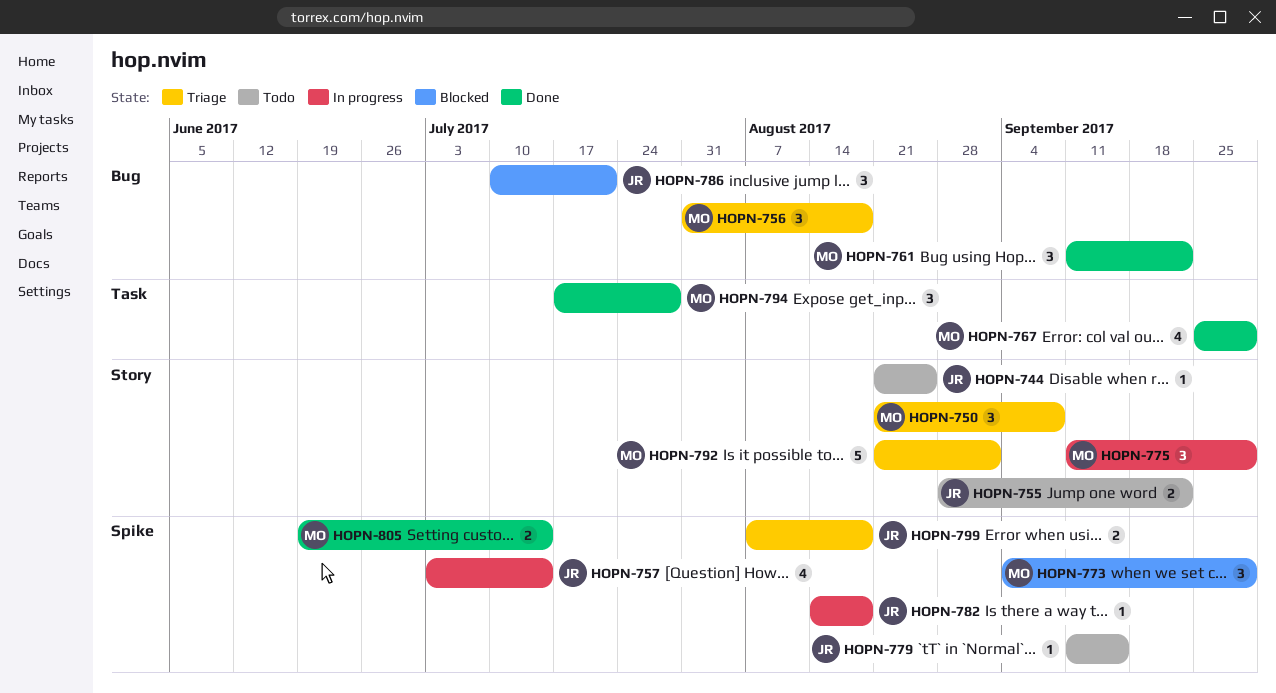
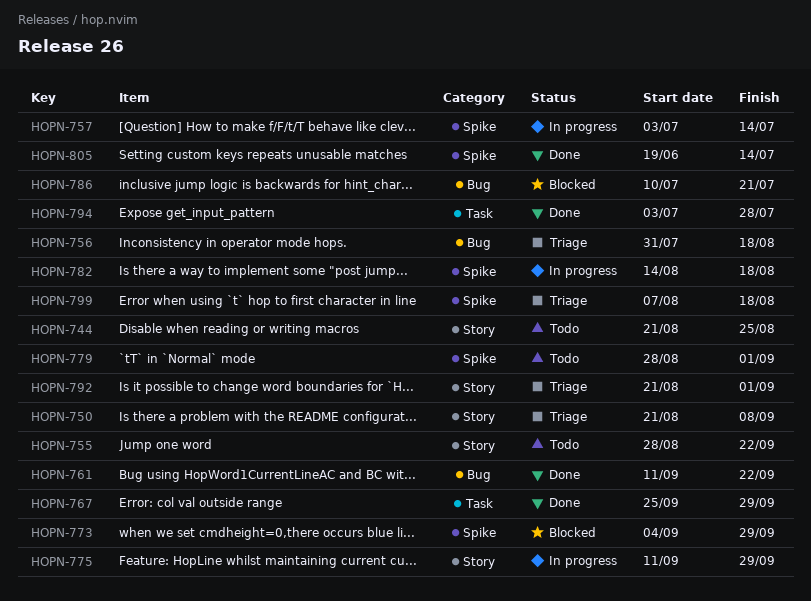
HOPN-779, start: Sep 11 -> Aug 28
HOPN-779, due: Sep 15 -> Sep 1
HOPN-794, start: Jul 17 -> Jul 3

